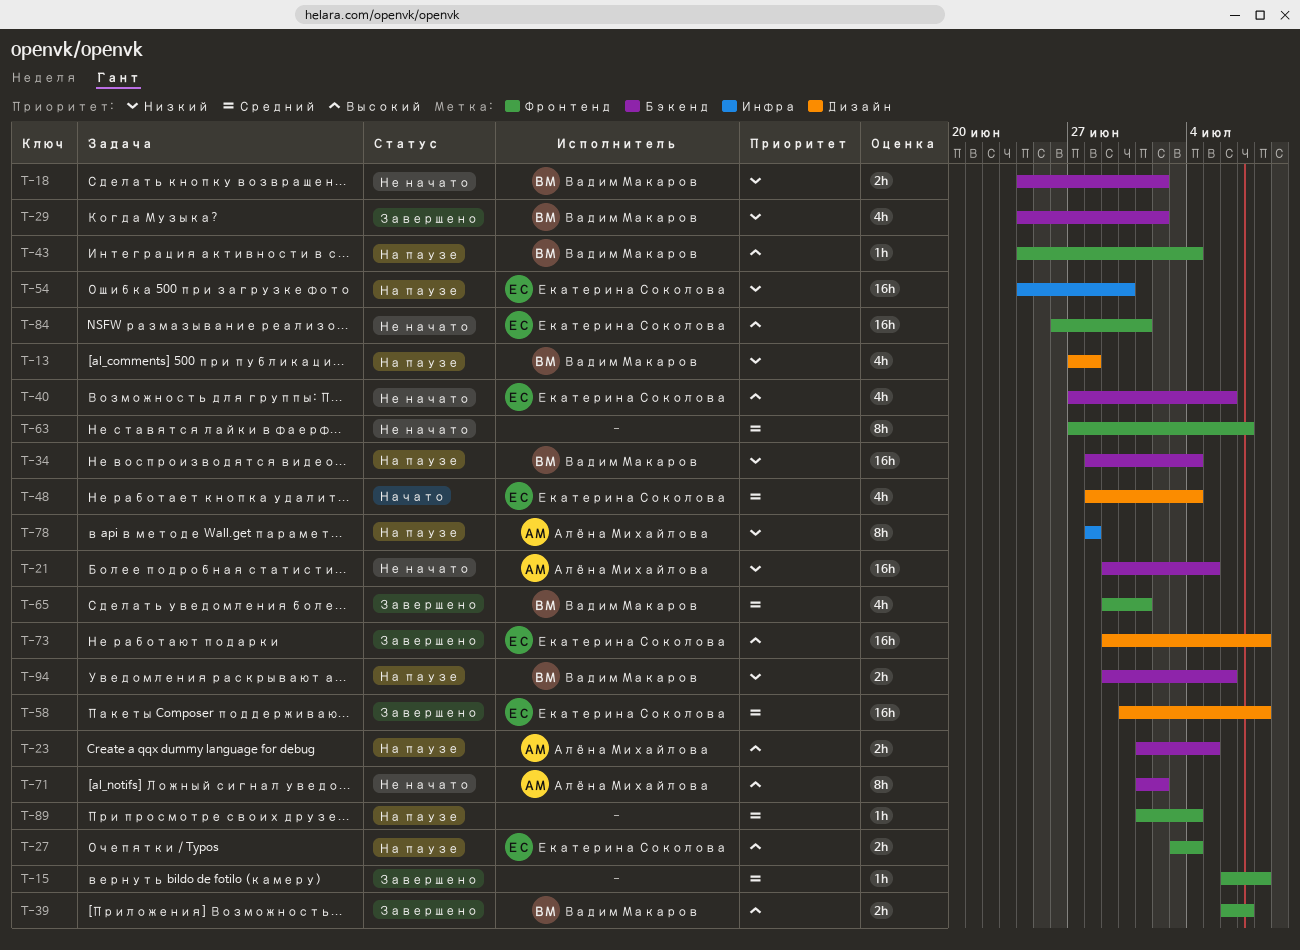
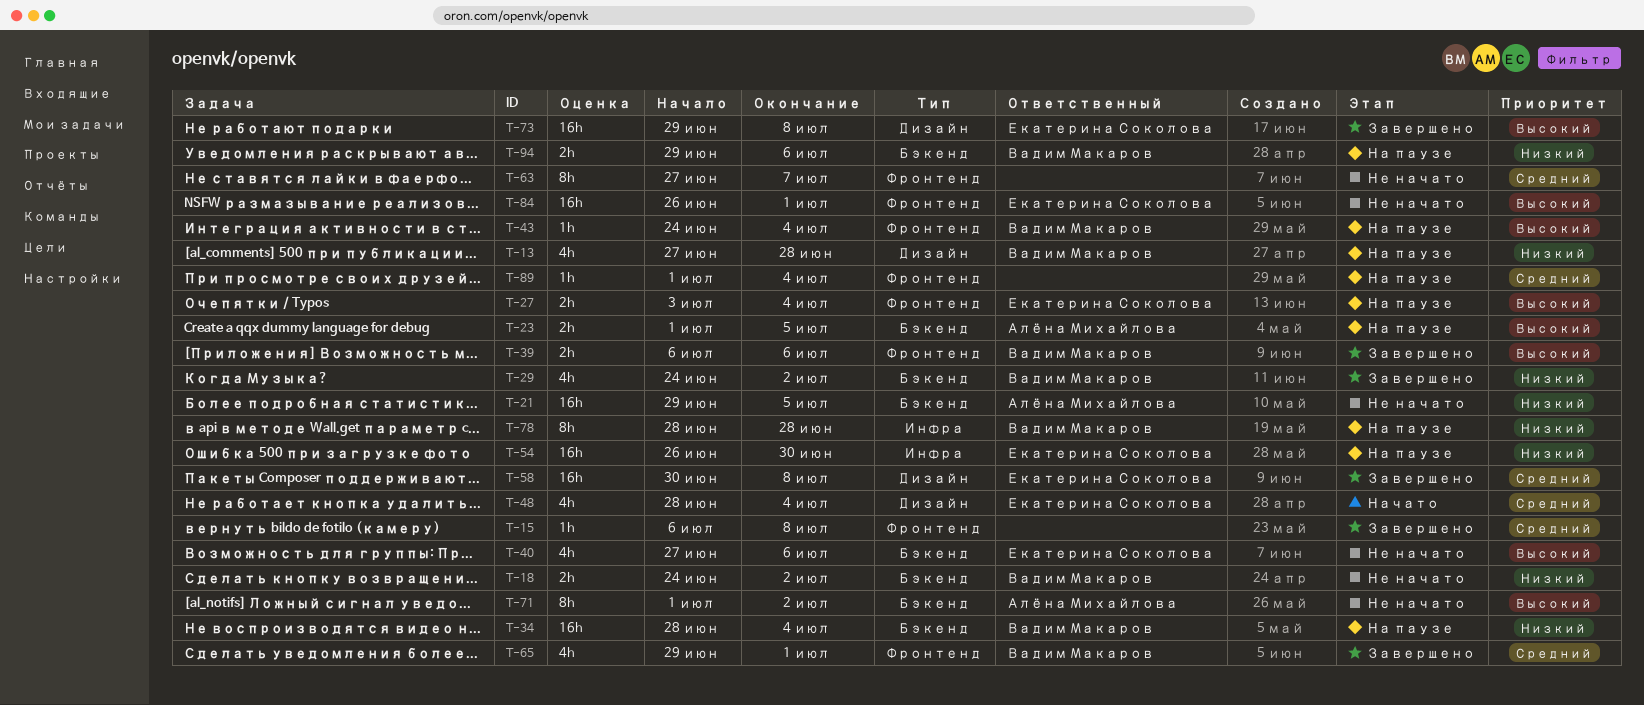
T-39, due: Jul 7 -> Jul 6
T-54, start: Jun 24 -> Jun 26
T-78, owner: Алёна Михайлова -> Вадим Макаров

